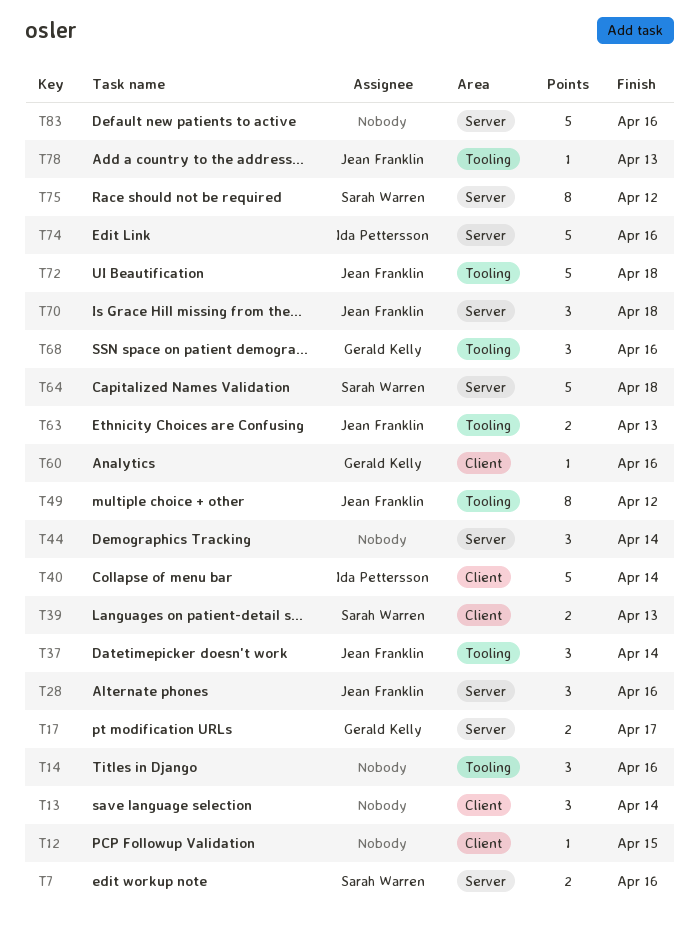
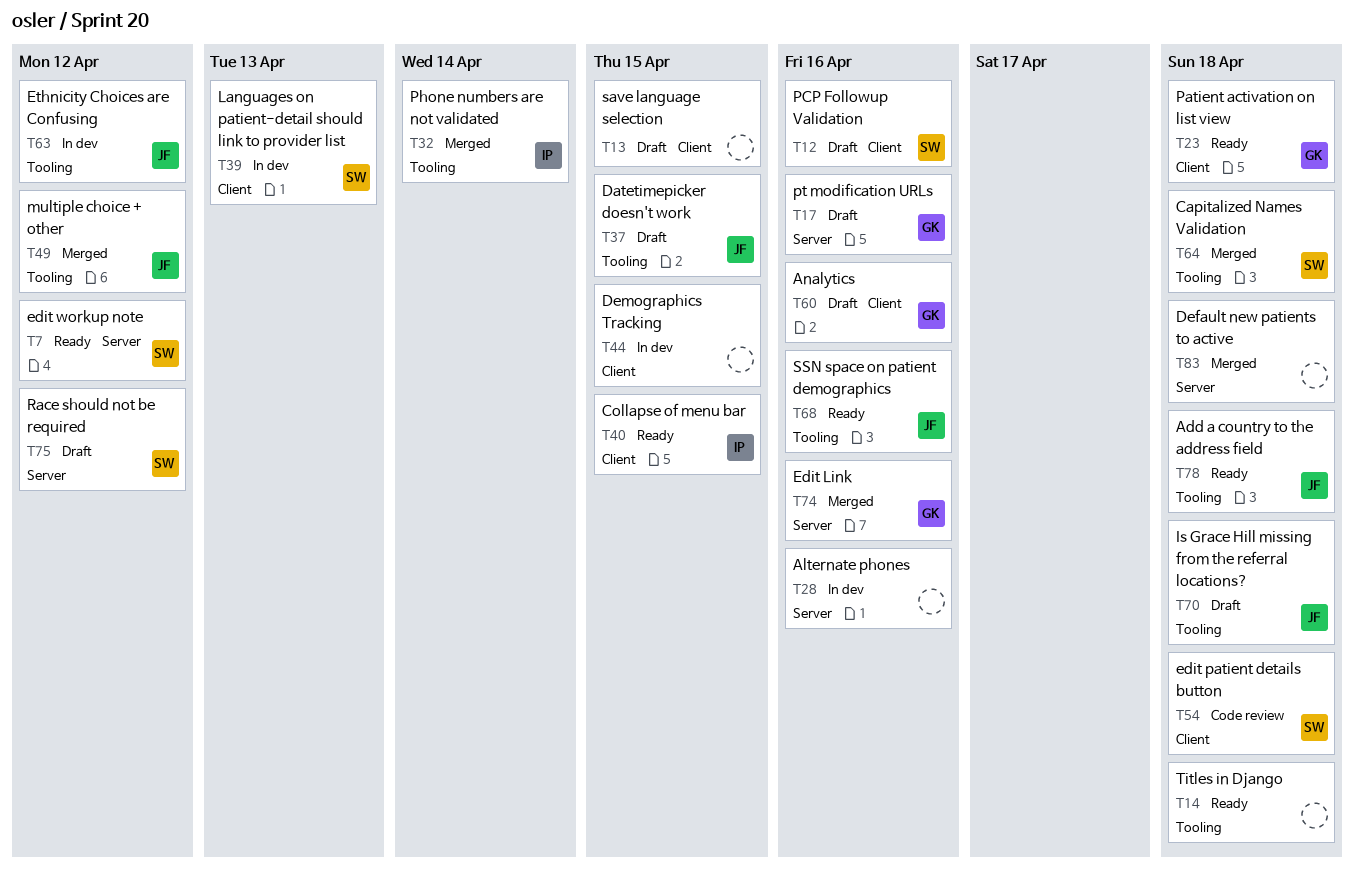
T7, due: Apr 16 -> Apr 12
T12, owner: none -> Sarah Warren
T12, due: Apr 15 -> Apr 16
T13, due: Apr 14 -> Apr 15
T14, due: Apr 16 -> Apr 18
T17, due: Apr 17 -> Apr 16
T23: none -> present
T28, owner: Jean Franklin -> none
T32: none -> present
T37, due: Apr 14 -> Apr 15
T40, due: Apr 14 -> Apr 15
T44, label: Server -> Client
T44, due: Apr 14 -> Apr 15
T54: none -> present
T63, due: Apr 13 -> Apr 12
T64, label: Server -> Tooling
T68, owner: Gerald Kelly -> Jean Franklin
T70, label: Server -> Tooling
T72: present -> none
T74, owner: Ida Pettersson -> Gerald Kelly
T78, due: Apr 13 -> Apr 18
T83, due: Apr 16 -> Apr 18

